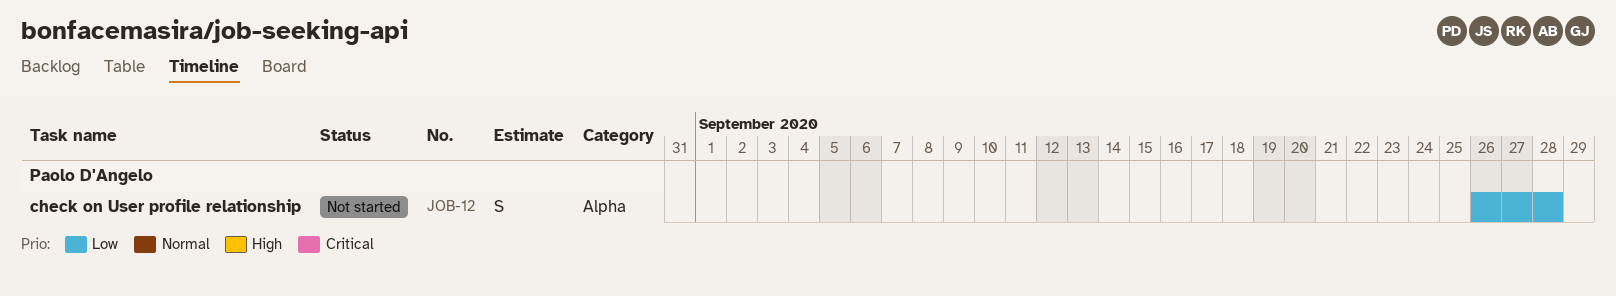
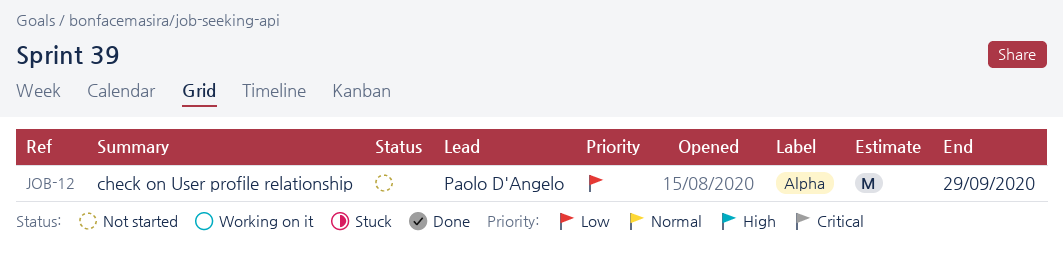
JOB-12, estimate: S -> M
JOB-12, due: Sep 28 -> Sep 29

